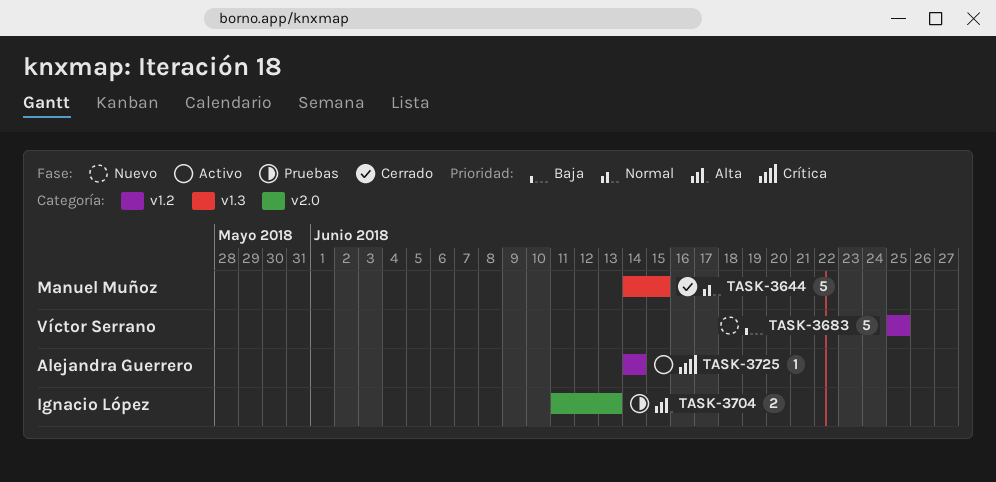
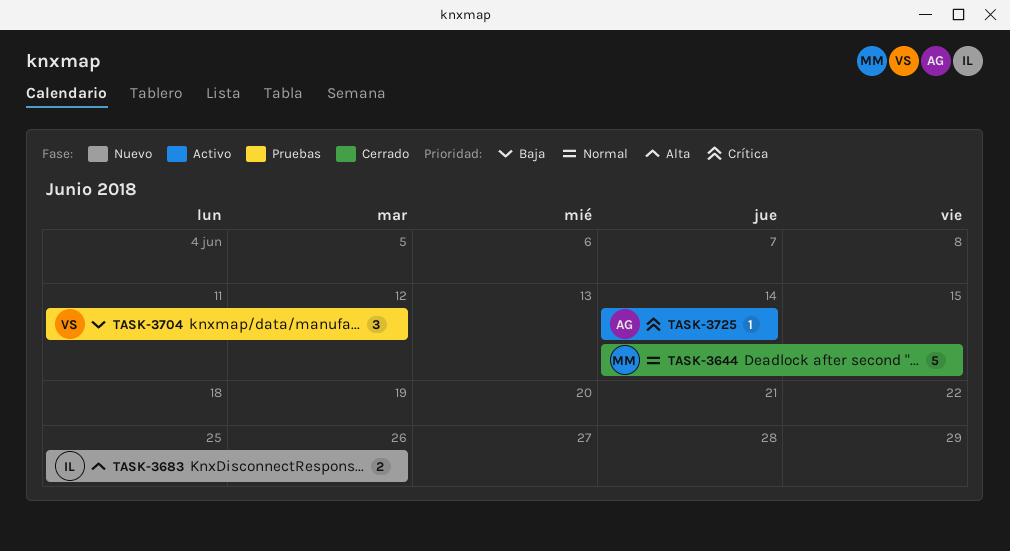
TASK-3683, owner: Víctor Serrano -> Ignacio López
TASK-3683, priority: Baja -> Alta
TASK-3683, estimate: 5 -> 2
TASK-3683, due: Jun 25 -> Jun 26
TASK-3704, owner: Ignacio López -> Víctor Serrano
TASK-3704, priority: Alta -> Baja
TASK-3704, estimate: 2 -> 3
TASK-3704, due: Jun 13 -> Jun 12

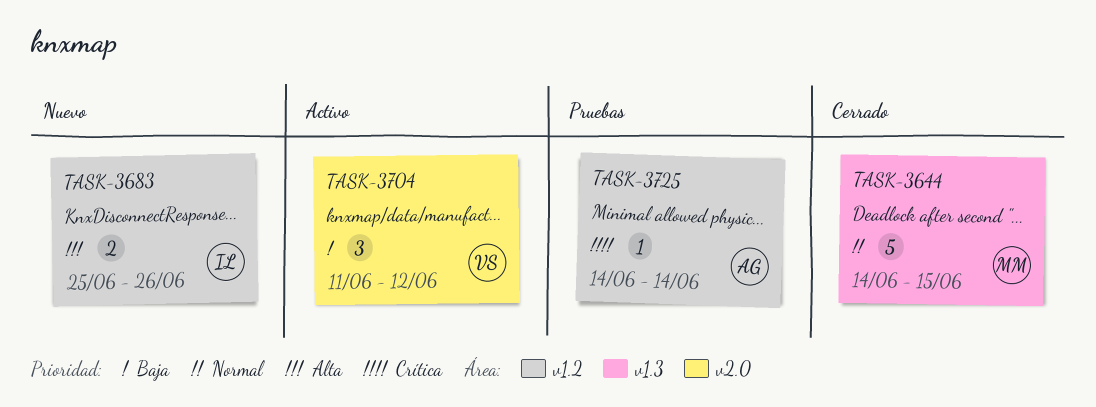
TASK-3704, status: Pruebas -> Activo
TASK-3725, status: Activo -> Pruebas

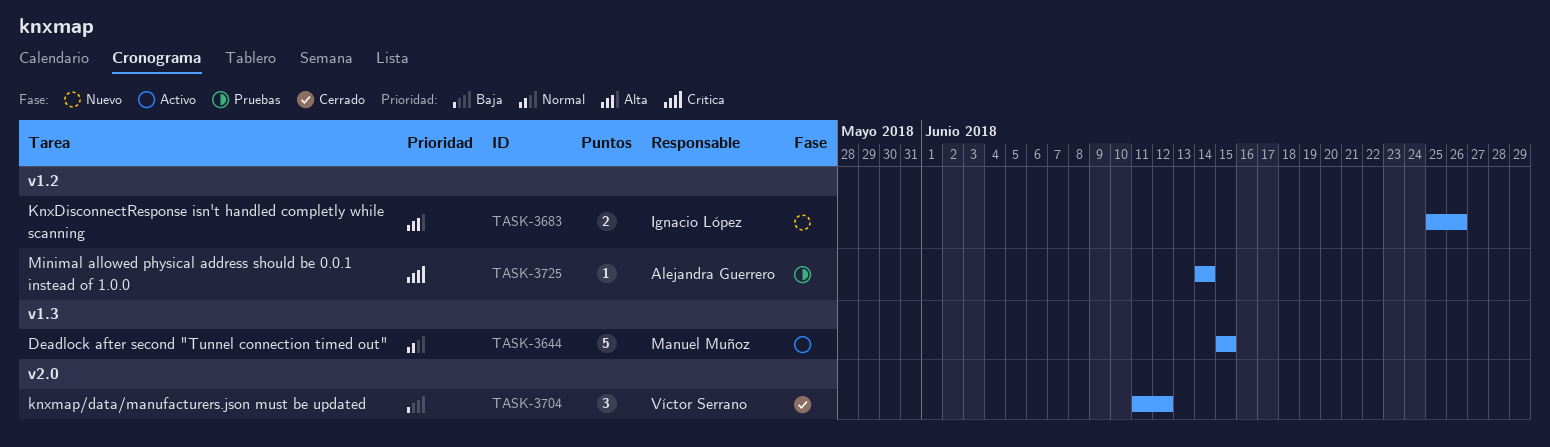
TASK-3644, status: Cerrado -> Activo
TASK-3644, start: Jun 14 -> Jun 15
TASK-3704, status: Activo -> Cerrado

